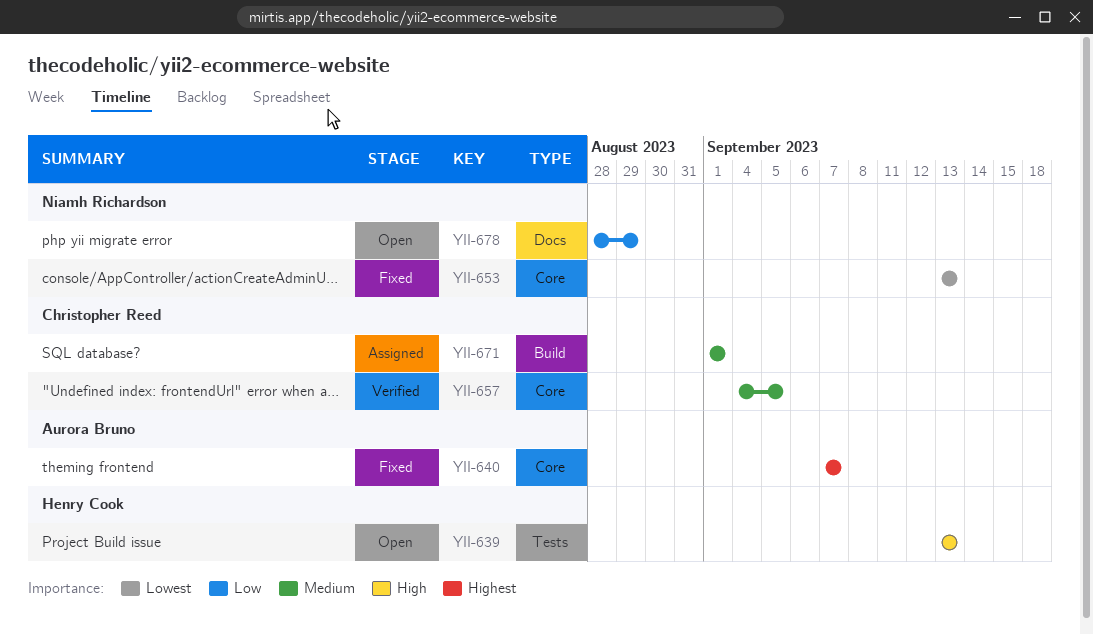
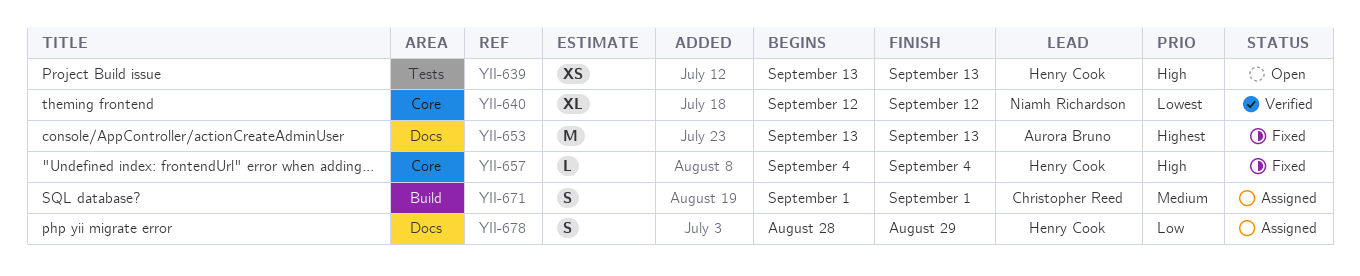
YII-640, status: Fixed -> Verified
YII-640, owner: Aurora Bruno -> Niamh Richardson
YII-640, priority: Highest -> Lowest
YII-640, start: Sep 7 -> Sep 12
YII-640, due: Sep 7 -> Sep 12
YII-653, owner: Niamh Richardson -> Aurora Bruno
YII-653, priority: Lowest -> Highest
YII-653, label: Core -> Docs
YII-657, status: Verified -> Fixed
YII-657, owner: Christopher Reed -> Henry Cook
YII-657, priority: Medium -> High
YII-657, due: Sep 5 -> Sep 4
YII-678, status: Open -> Assigned
YII-678, owner: Niamh Richardson -> Henry Cook

